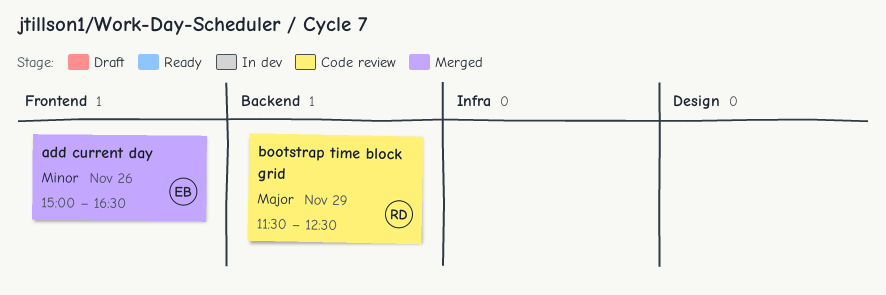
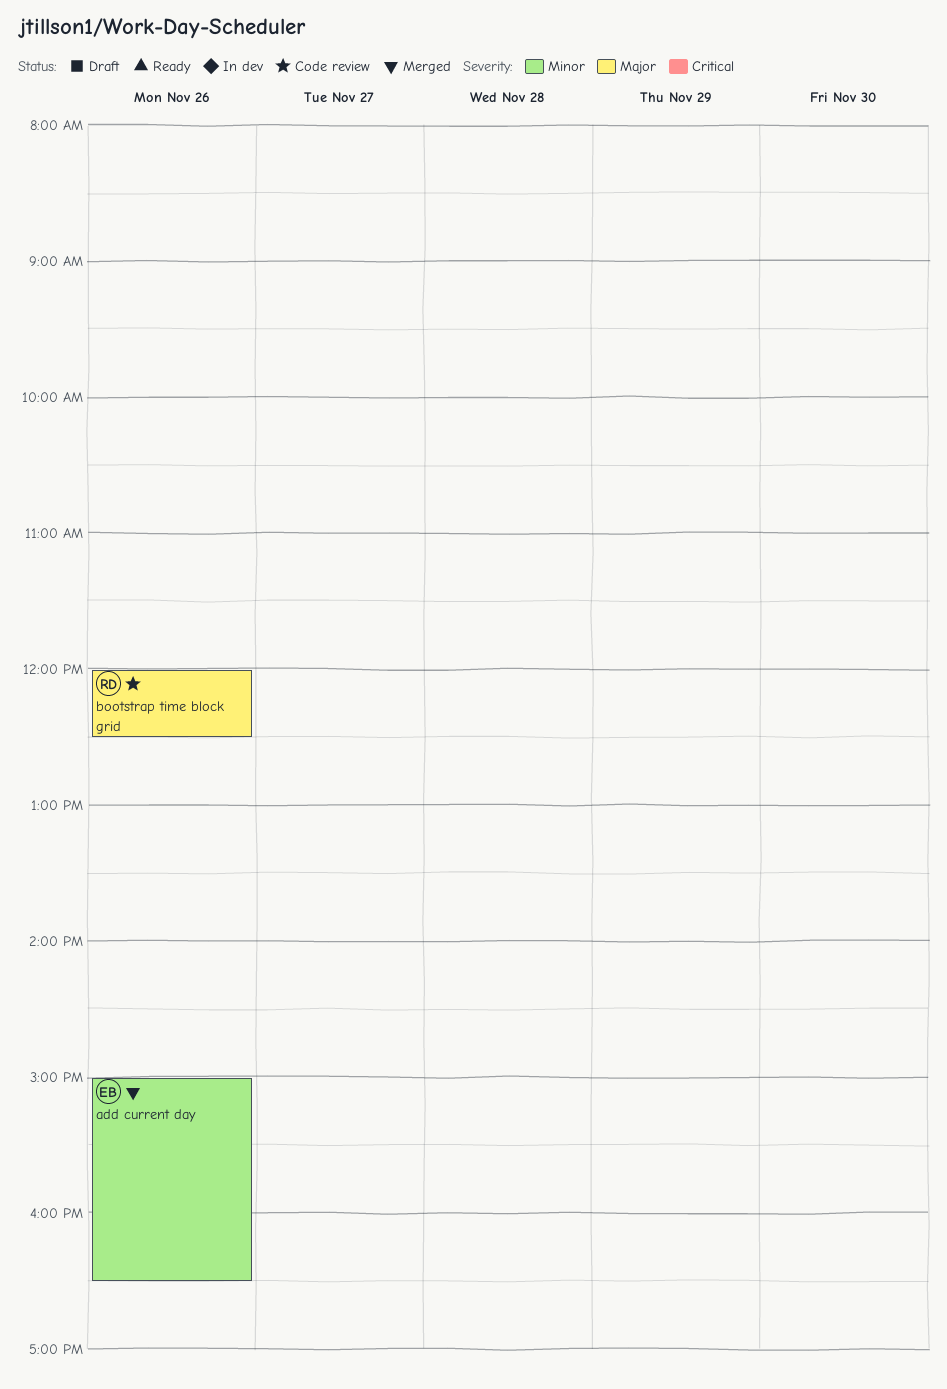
bootstrap time block grid, day: Nov 29 -> Nov 26
bootstrap time block grid, begins: 11:30 -> 12:00

